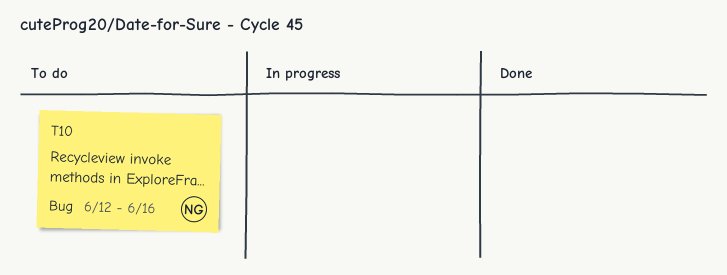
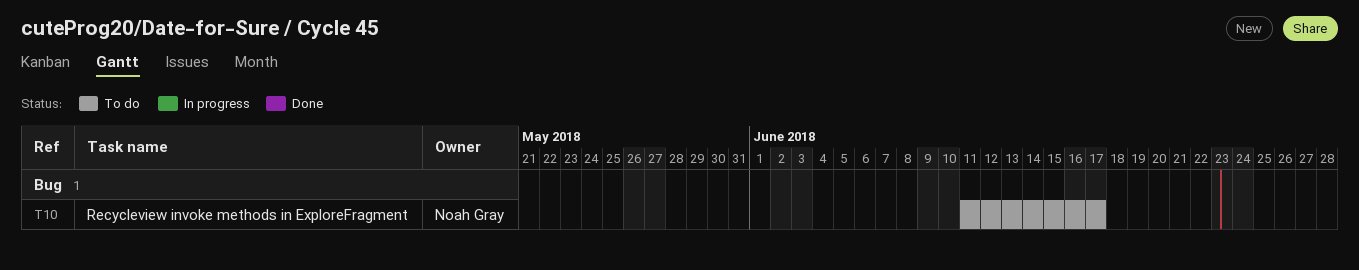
T10, start: Jun 12 -> Jun 11
T10, due: Jun 16 -> Jun 17

